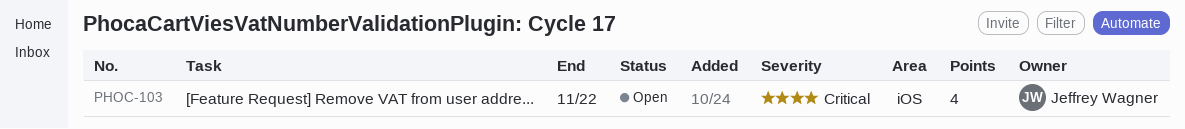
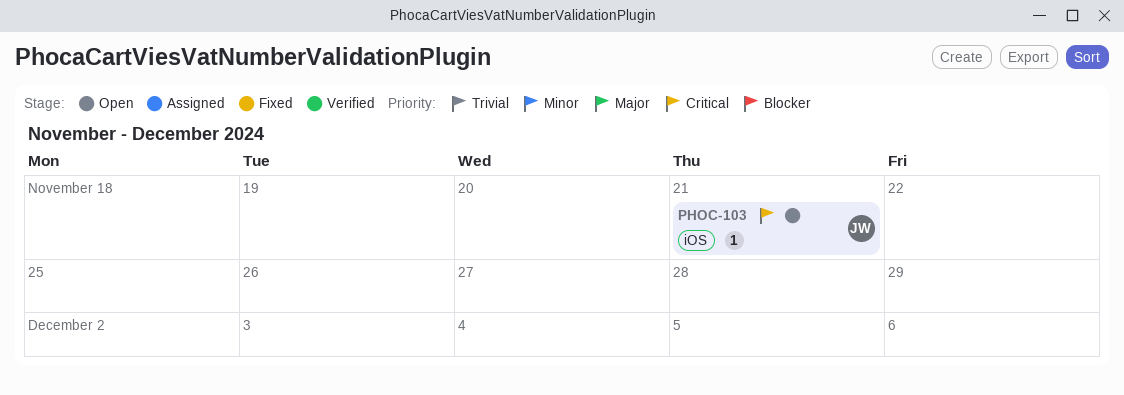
PHOC-103, estimate: 4 -> 1
PHOC-103, due: Nov 22 -> Nov 21

